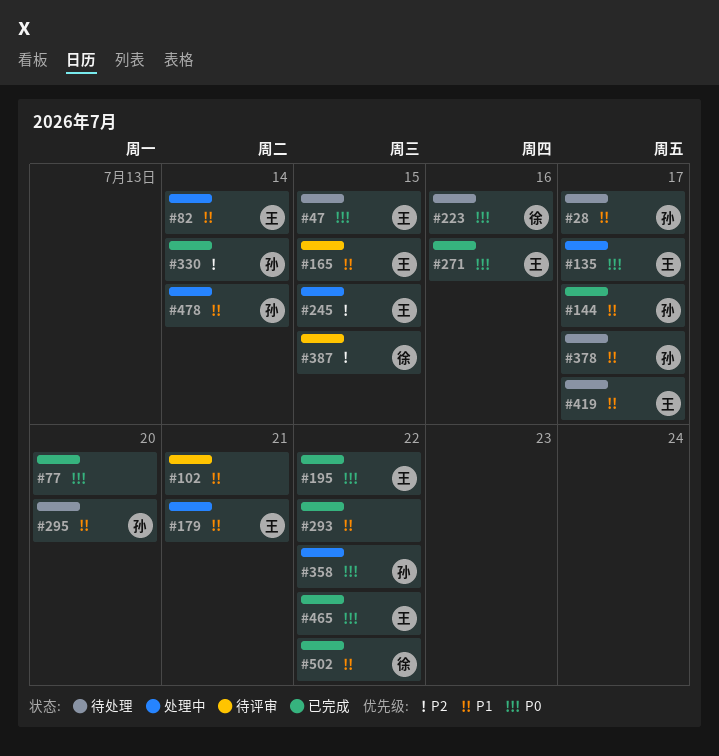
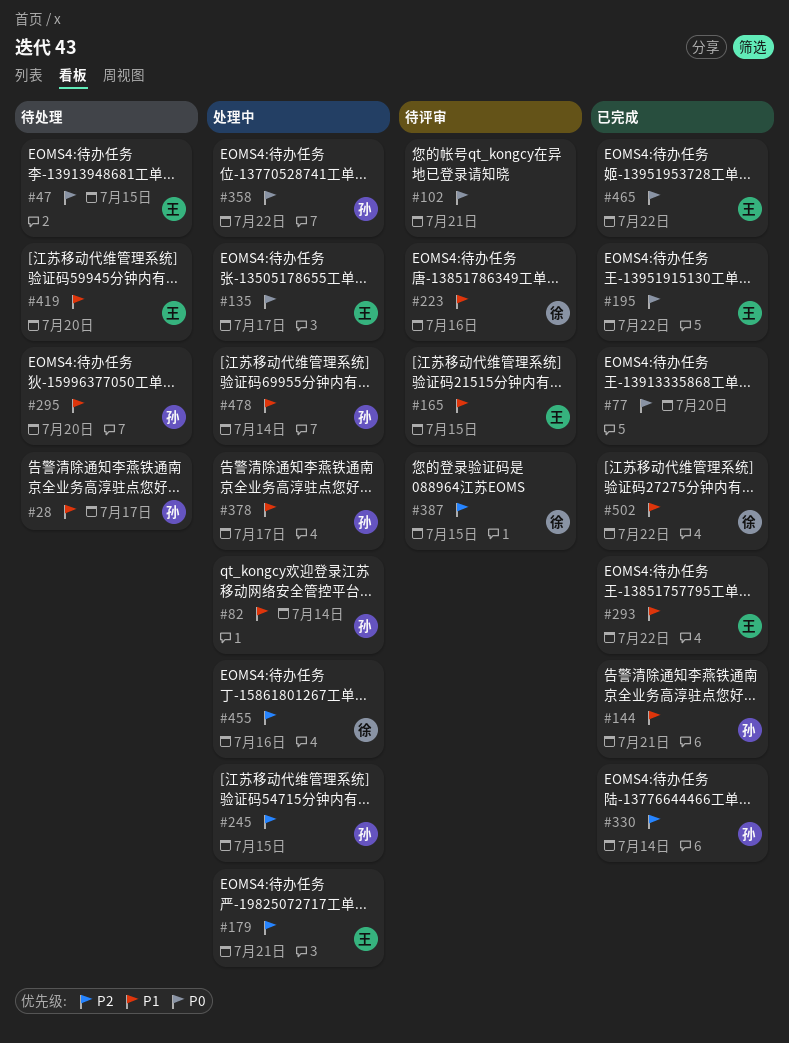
#82, owner: 王 -> 孙
#102, priority: P1 -> P0
#144, due: Jul 17 -> Jul 21
#179, priority: P1 -> P2
#223, status: 待处理 -> 待评审
#223, priority: P0 -> P1
#245, owner: 王 -> 孙
#271: present -> none
#293, owner: none -> 王
#378, status: 待处理 -> 处理中
#419, due: Jul 17 -> Jul 20
#455: none -> present

